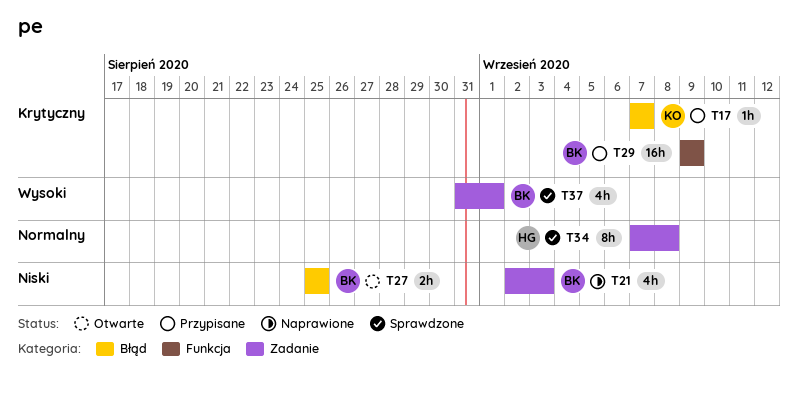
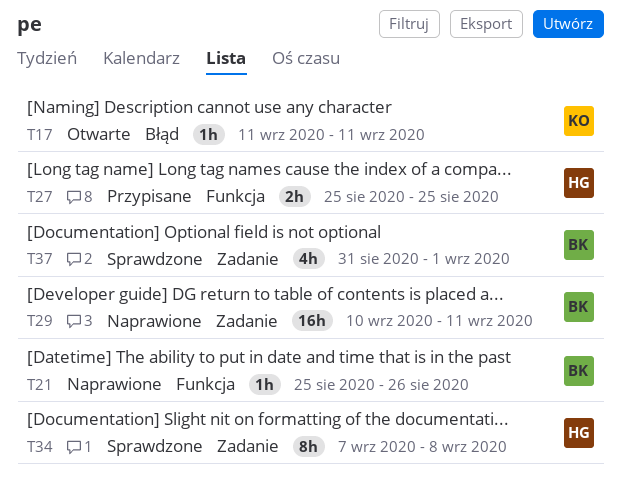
T17, status: Przypisane -> Otwarte
T17, start: Sep 7 -> Sep 11
T17, due: Sep 7 -> Sep 11
T21, label: Zadanie -> Funkcja
T21, estimate: 4h -> 1h
T21, start: Sep 2 -> Aug 25
T21, due: Sep 3 -> Aug 26
T27, status: Otwarte -> Przypisane
T27, owner: BK -> HG
T27, label: Błąd -> Funkcja
T29, status: Przypisane -> Naprawione
T29, label: Funkcja -> Zadanie
T29, start: Sep 9 -> Sep 10
T29, due: Sep 9 -> Sep 11

